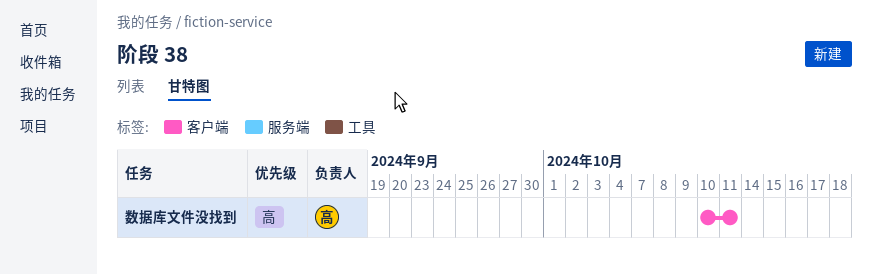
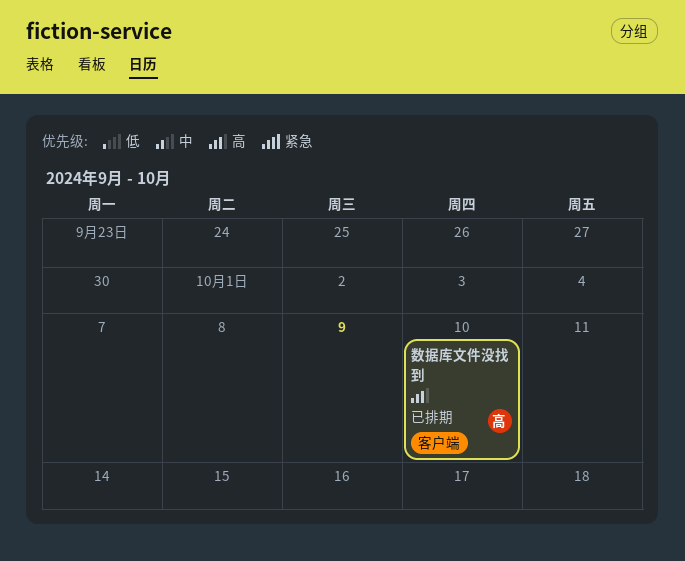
数据库文件没找到, due: Oct 11 -> Oct 10

